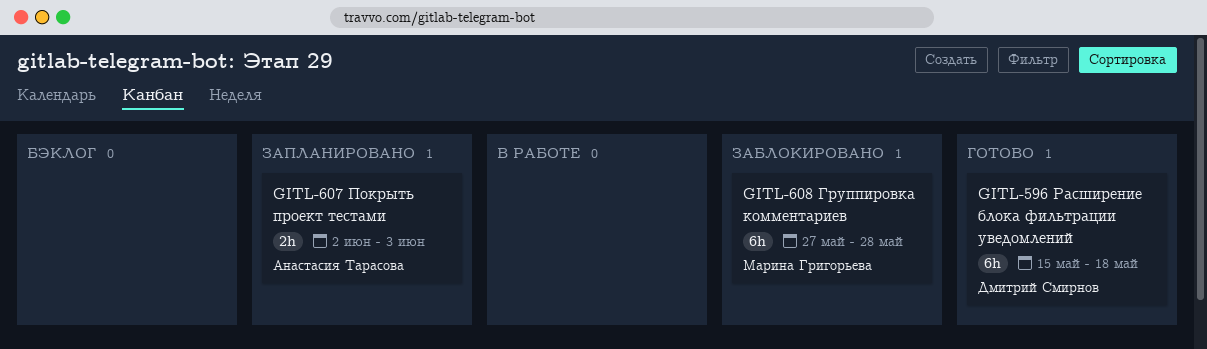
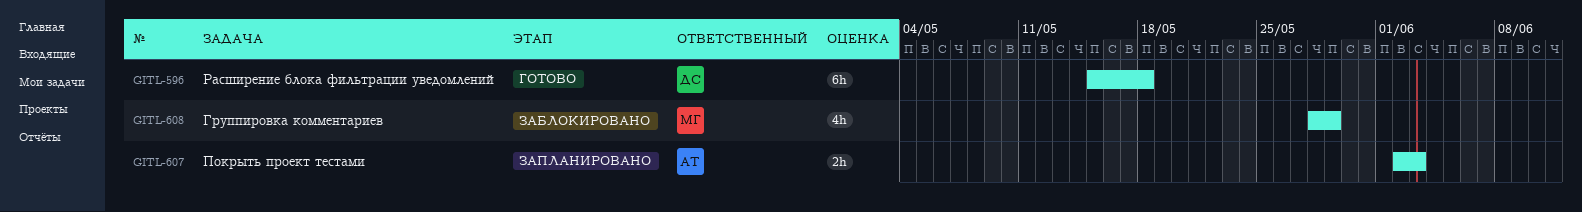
GITL-608, estimate: 6h -> 4h
GITL-608, start: May 27 -> May 28
GITL-608, due: May 28 -> May 29

